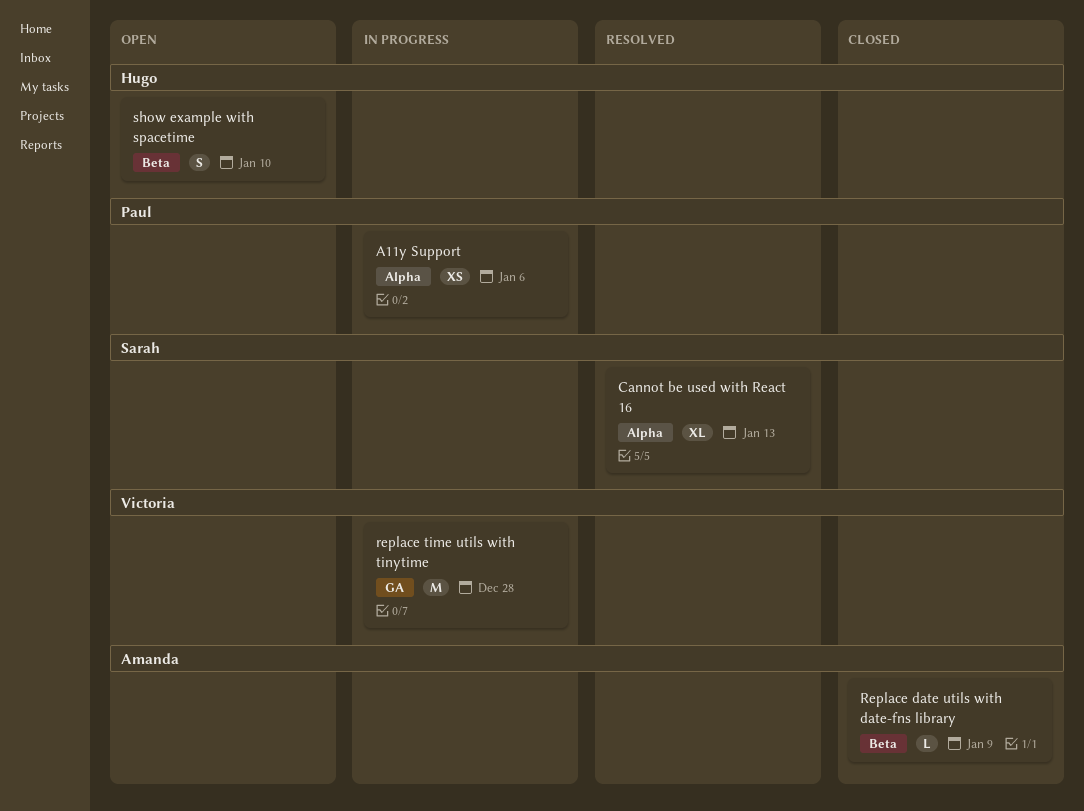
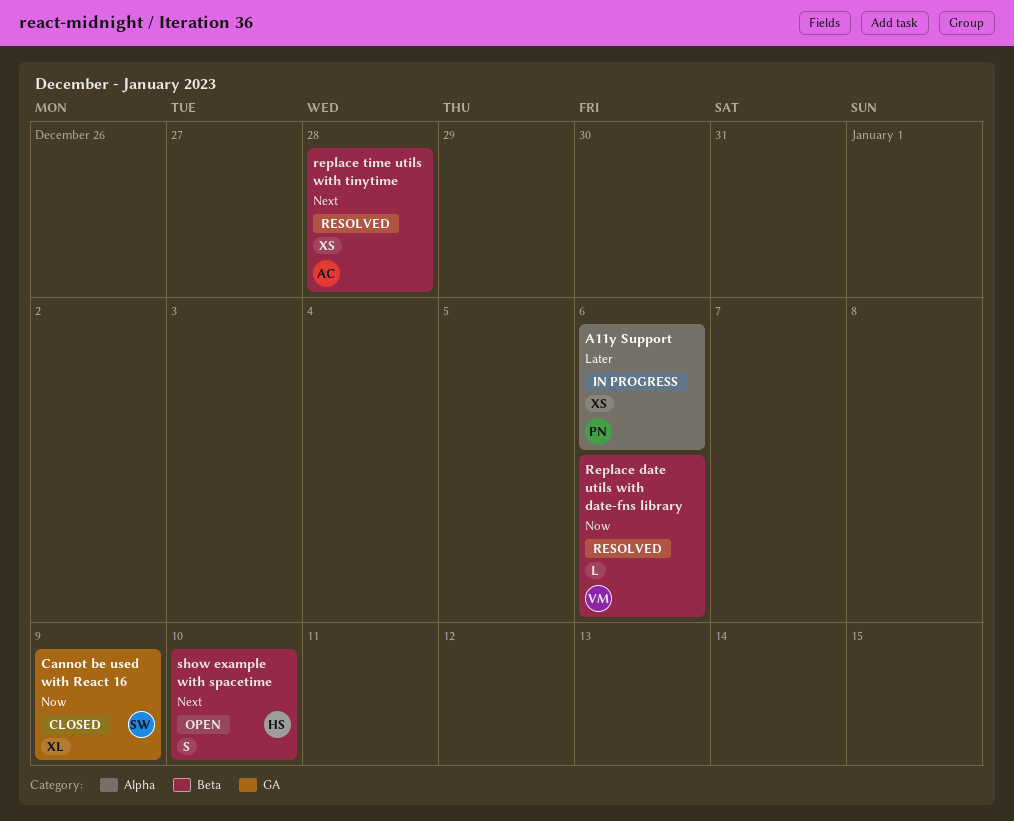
Cannot be used with React 16, status: Resolved -> Closed
Cannot be used with React 16, label: Alpha -> GA
Cannot be used with React 16, due: Jan 13 -> Jan 9
Replace date utils with date-fns library, status: Closed -> Resolved
Replace date utils with date-fns library, owner: Amanda -> Victoria
Replace date utils with date-fns library, due: Jan 9 -> Jan 6
replace time utils with tinytime, status: In progress -> Resolved
replace time utils with tinytime, owner: Victoria -> Amanda
replace time utils with tinytime, label: GA -> Beta
replace time utils with tinytime, estimate: M -> XS

